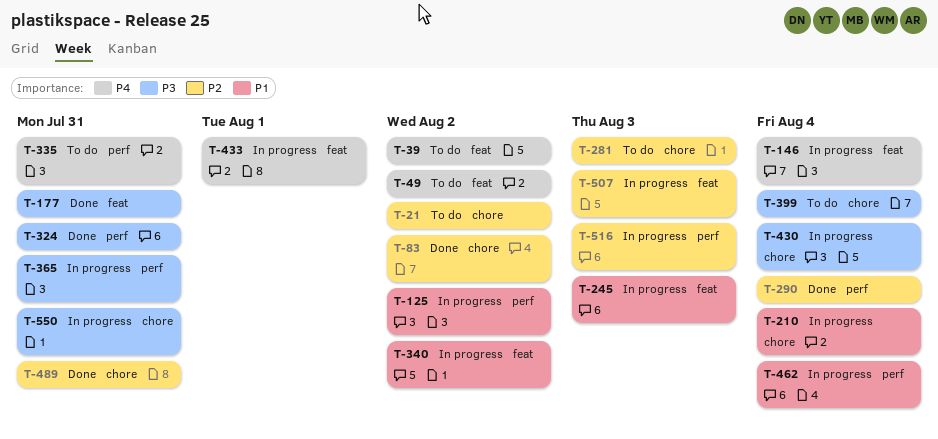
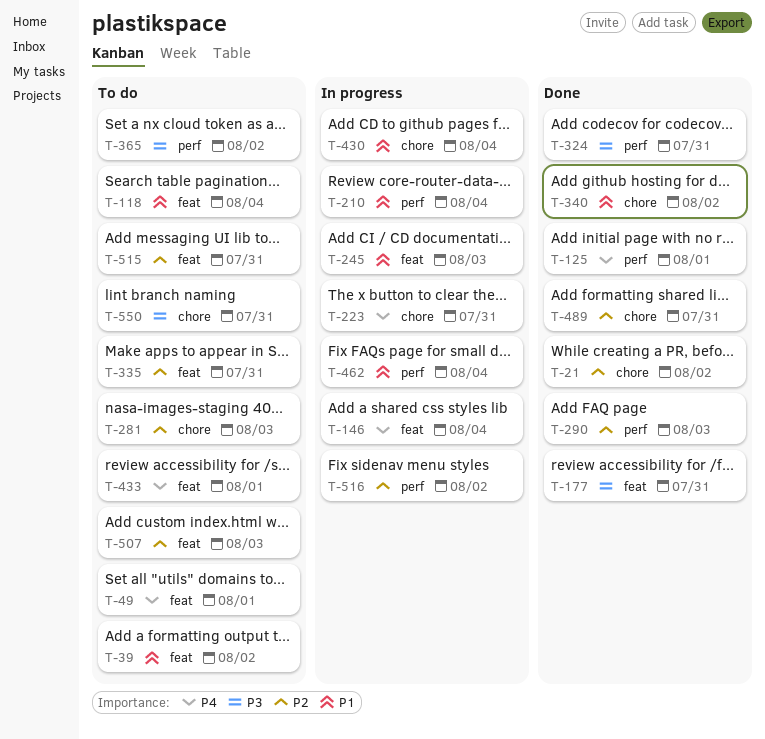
T-21, status: To do -> Done
T-39, priority: P4 -> P1
T-49, due: Aug 2 -> Aug 1
T-83: present -> none
T-118: none -> present
T-125, status: In progress -> Done
T-125, priority: P1 -> P4
T-125, due: Aug 2 -> Aug 1
T-210, label: chore -> perf
T-223: none -> present
T-290, due: Aug 4 -> Aug 3
T-335, priority: P4 -> P2
T-335, label: perf -> feat
T-340, status: In progress -> Done
T-340, label: feat -> chore
T-365, status: In progress -> To do
T-365, due: Jul 31 -> Aug 2
T-399: present -> none
T-430, priority: P3 -> P1
T-433, status: In progress -> To do
T-507, status: In progress -> To do
T-515: none -> present
T-516, due: Aug 3 -> Aug 2
T-550, status: In progress -> To do

